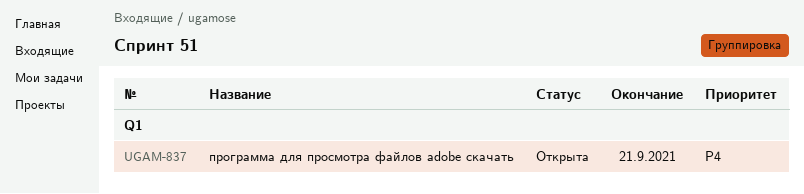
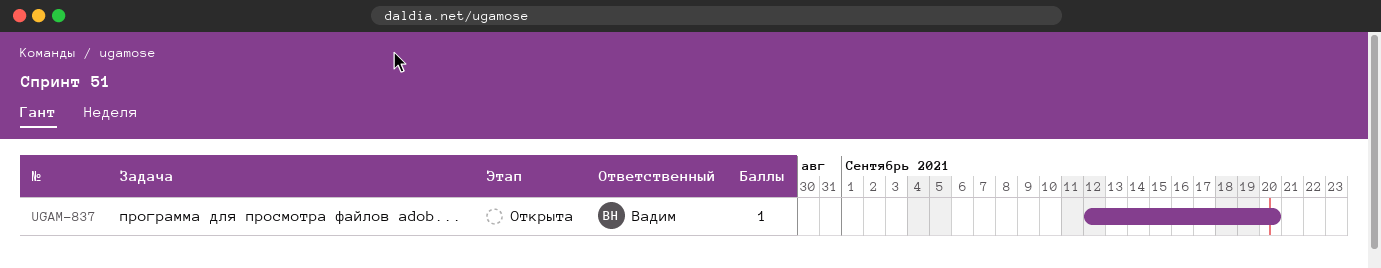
UGAM-837, due: Sep 21 -> Sep 20

